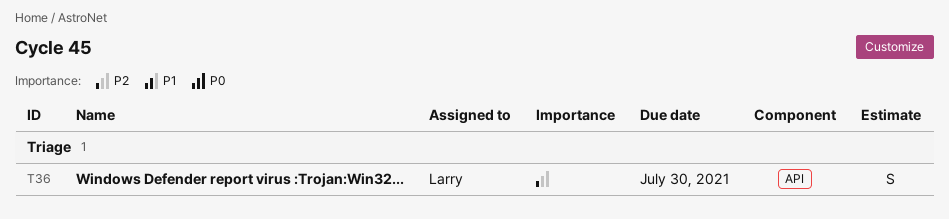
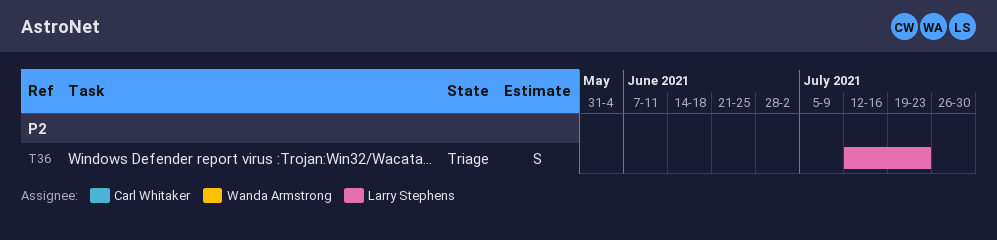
T36, due: Jul 30 -> Jul 23

